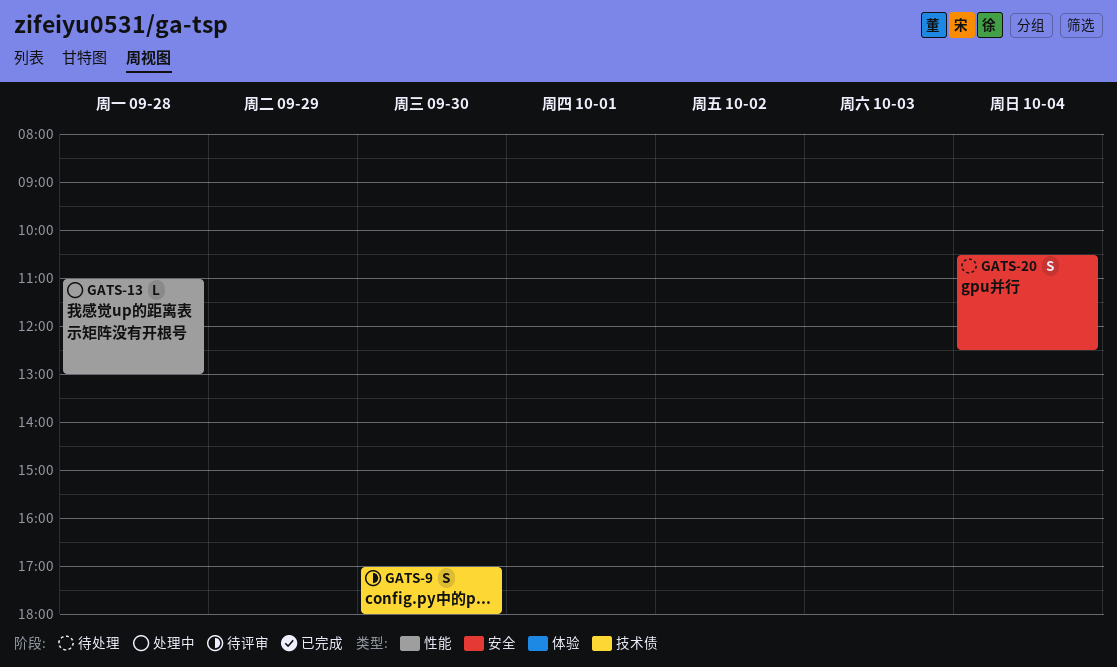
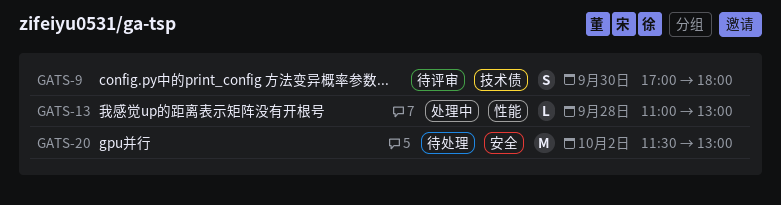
GATS-20, estimate: S -> M
GATS-20, day: Oct 4 -> Oct 2
GATS-20, begins: 10:30 -> 11:30
GATS-20, ends: 12:30 -> 13:00

